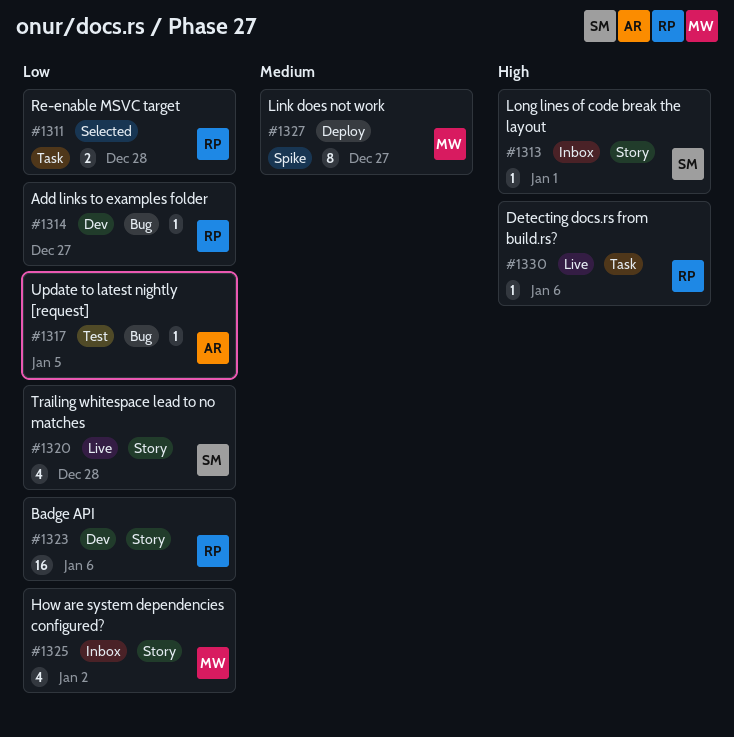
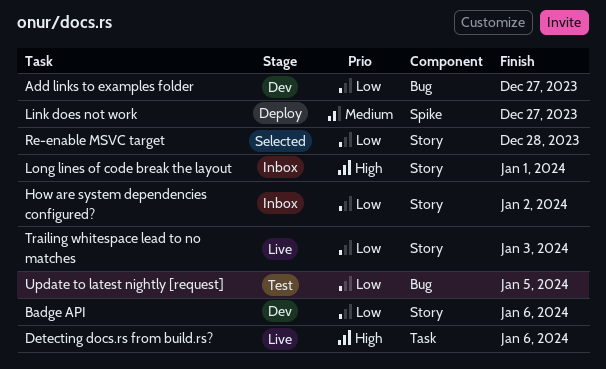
Re-enable MSVC target, label: Task -> Story
Trailing whitespace lead to no matches, due: Dec 28 -> Jan 3

